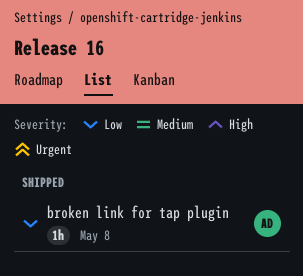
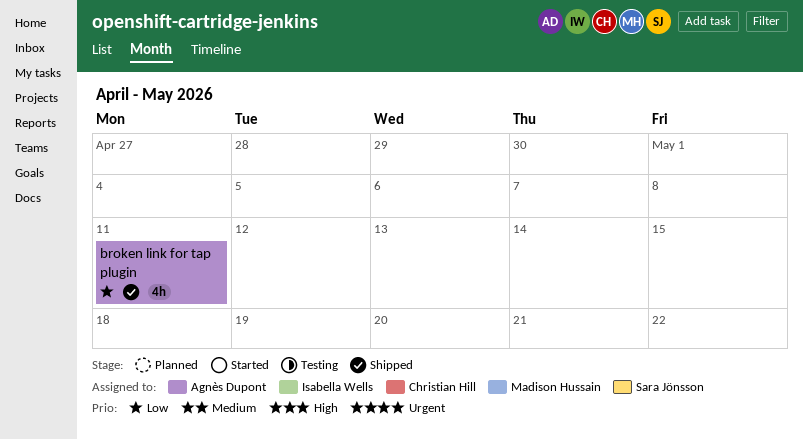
broken link for tap plugin, estimate: 1h -> 4h
broken link for tap plugin, due: May 8 -> May 11

